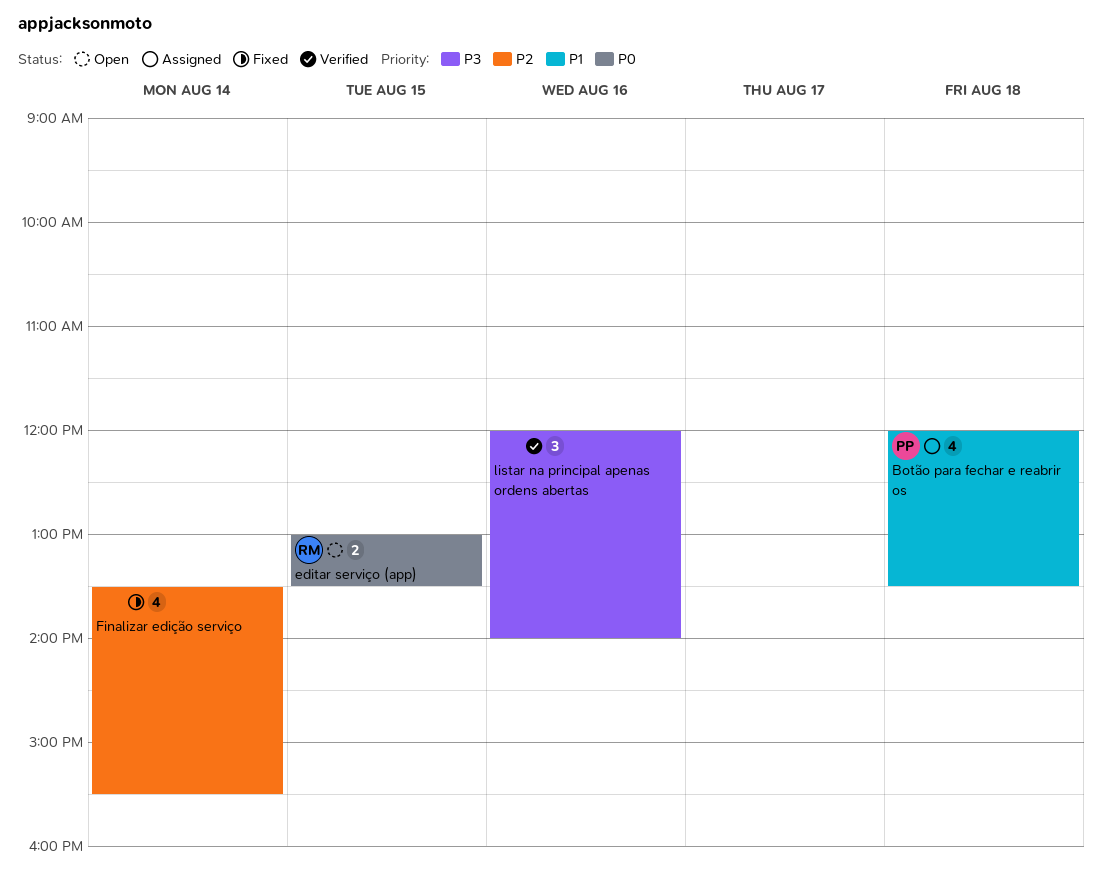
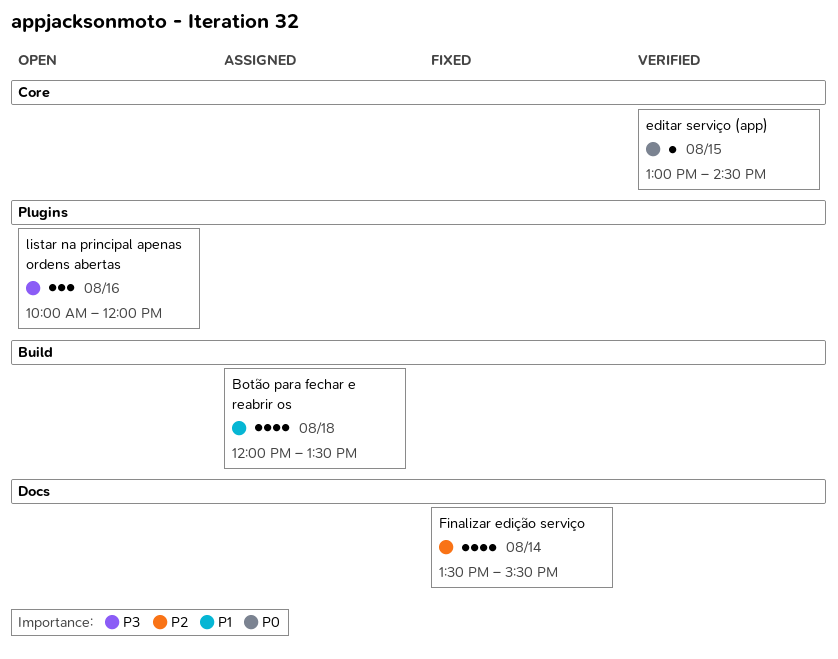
editar serviço (app), status: Open -> Verified
editar serviço (app), estimate: 2 -> 1
editar serviço (app), ends: 13:30 -> 14:30
listar na principal apenas ordens abertas, status: Verified -> Open
listar na principal apenas ordens abertas, begins: 12:00 -> 10:00
listar na principal apenas ordens abertas, ends: 14:00 -> 12:00

